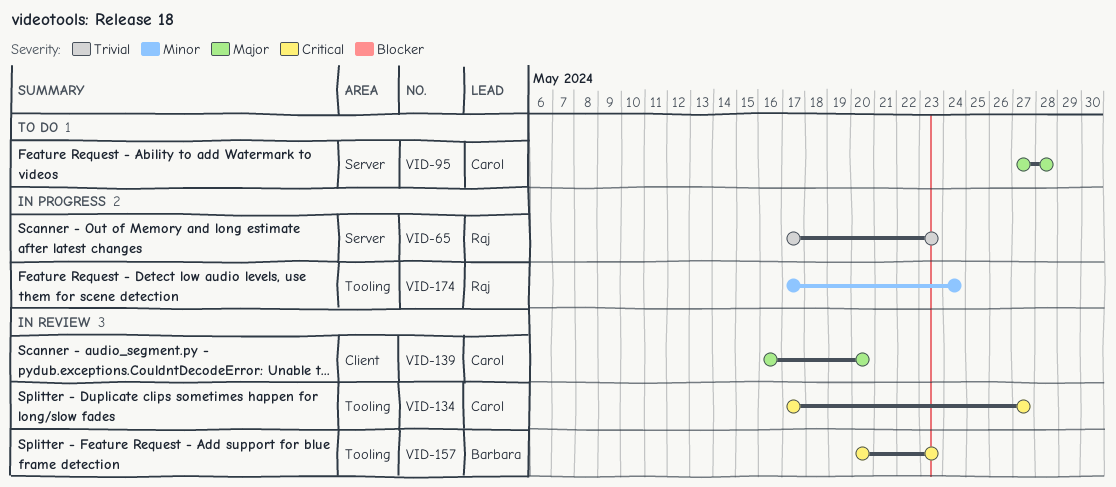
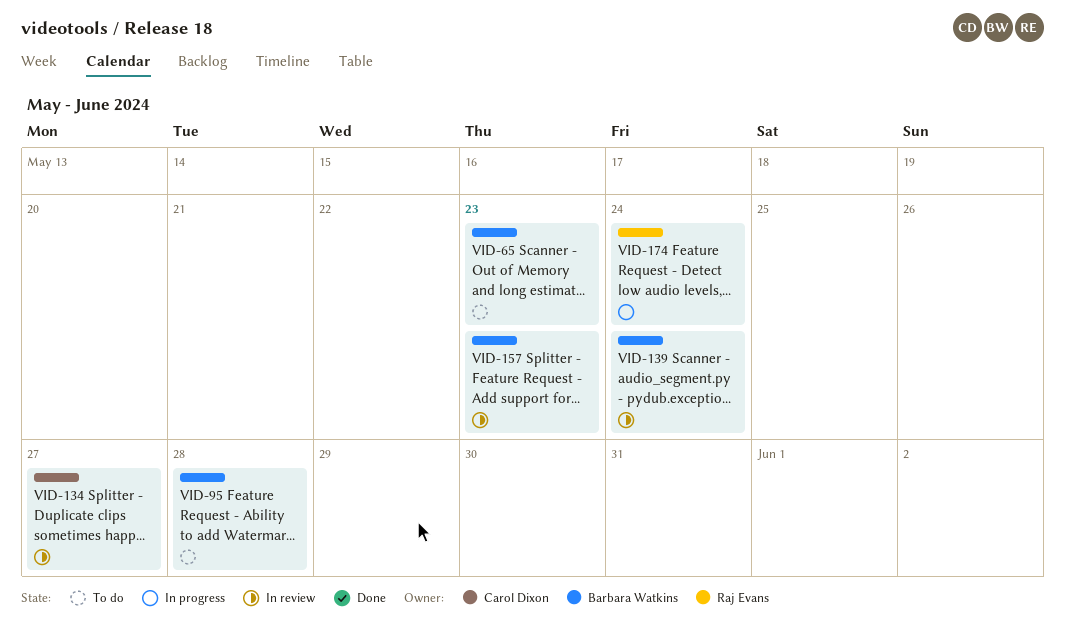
VID-65, status: In progress -> To do
VID-65, owner: Raj Evans -> Barbara Watkins
VID-95, owner: Carol Dixon -> Barbara Watkins
VID-139, owner: Carol Dixon -> Barbara Watkins
VID-139, due: May 20 -> May 24

